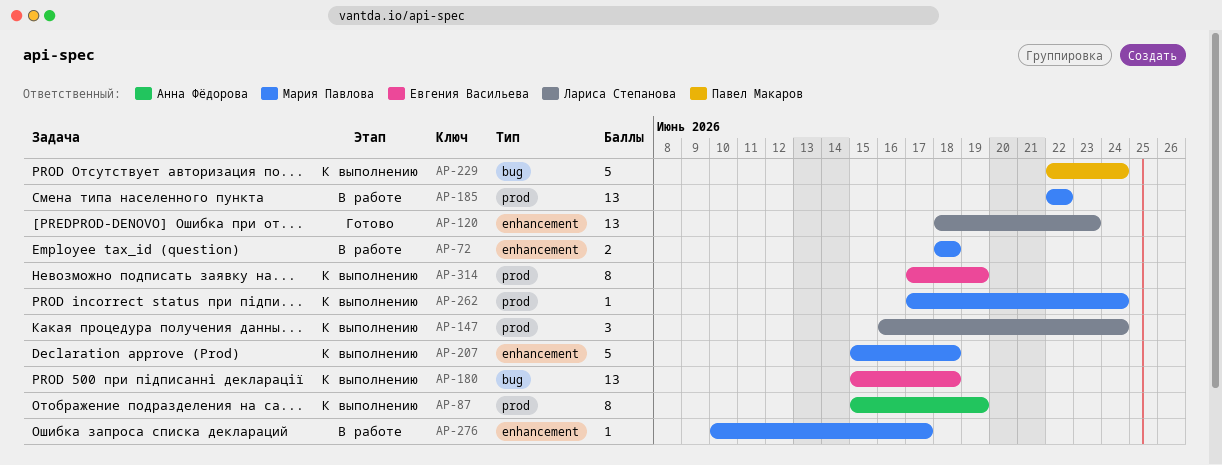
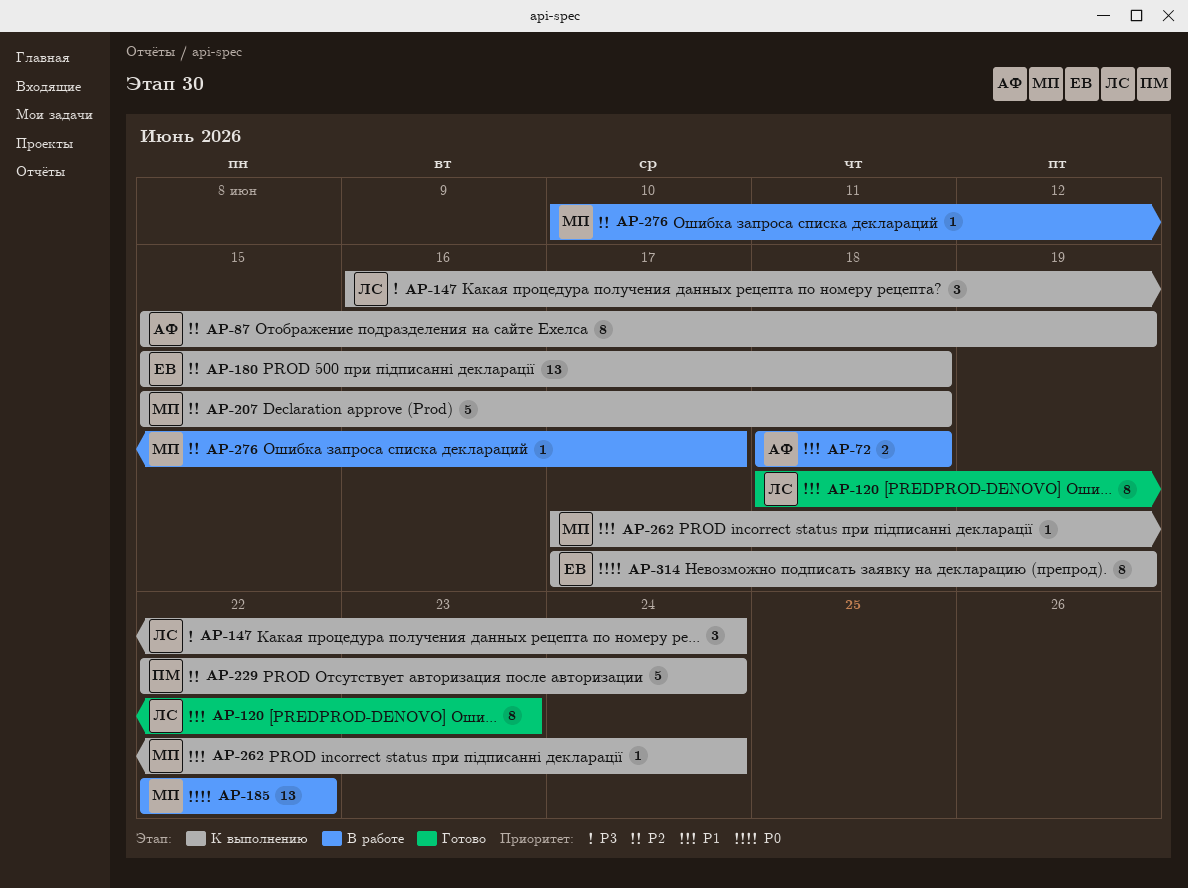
AP-72, owner: Мария Павлова -> Анна Фёдорова
AP-120, estimate: 13 -> 8

